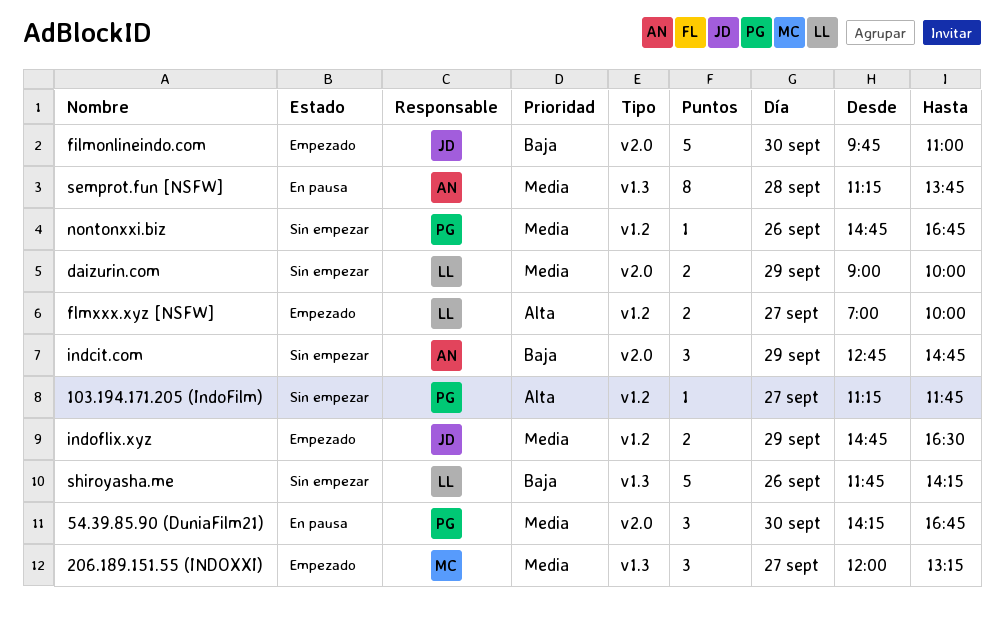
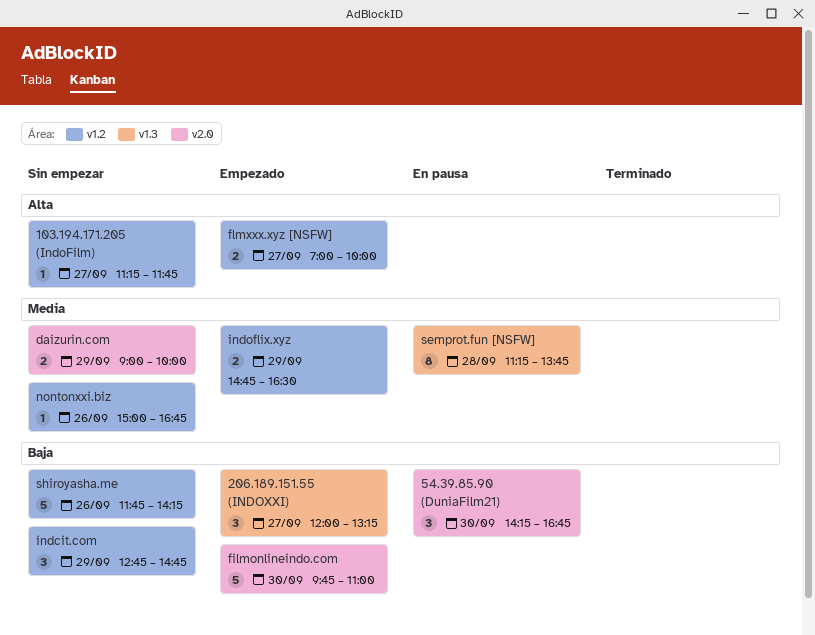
206.189.151.55 (INDOXXI), priority: Media -> Baja
54.39.85.90 (DuniaFilm21), priority: Media -> Baja
indcit.com, label: v2.0 -> v1.2
nontonxxi.biz, begins: 14:45 -> 15:00
shiroyasha.me, label: v1.3 -> v1.2

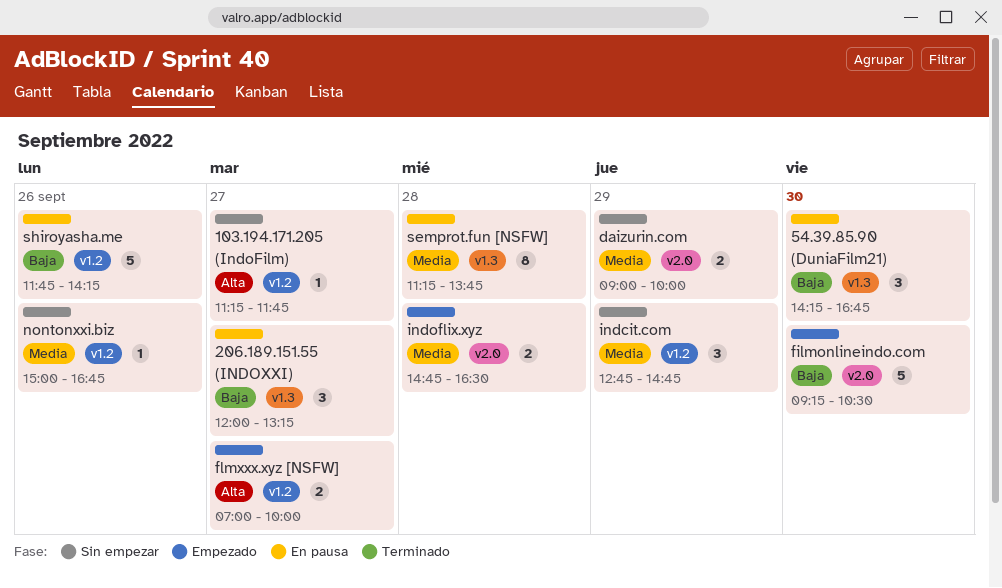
206.189.151.55 (INDOXXI), status: Empezado -> En pausa
54.39.85.90 (DuniaFilm21), label: v2.0 -> v1.3
filmonlineindo.com, begins: 09:45 -> 09:15
filmonlineindo.com, ends: 11:00 -> 10:30
indcit.com, priority: Baja -> Media
indoflix.xyz, label: v1.2 -> v2.0
indoflix.xyz, day: Sep 29 -> Sep 28
shiroyasha.me, status: Sin empezar -> En pausa

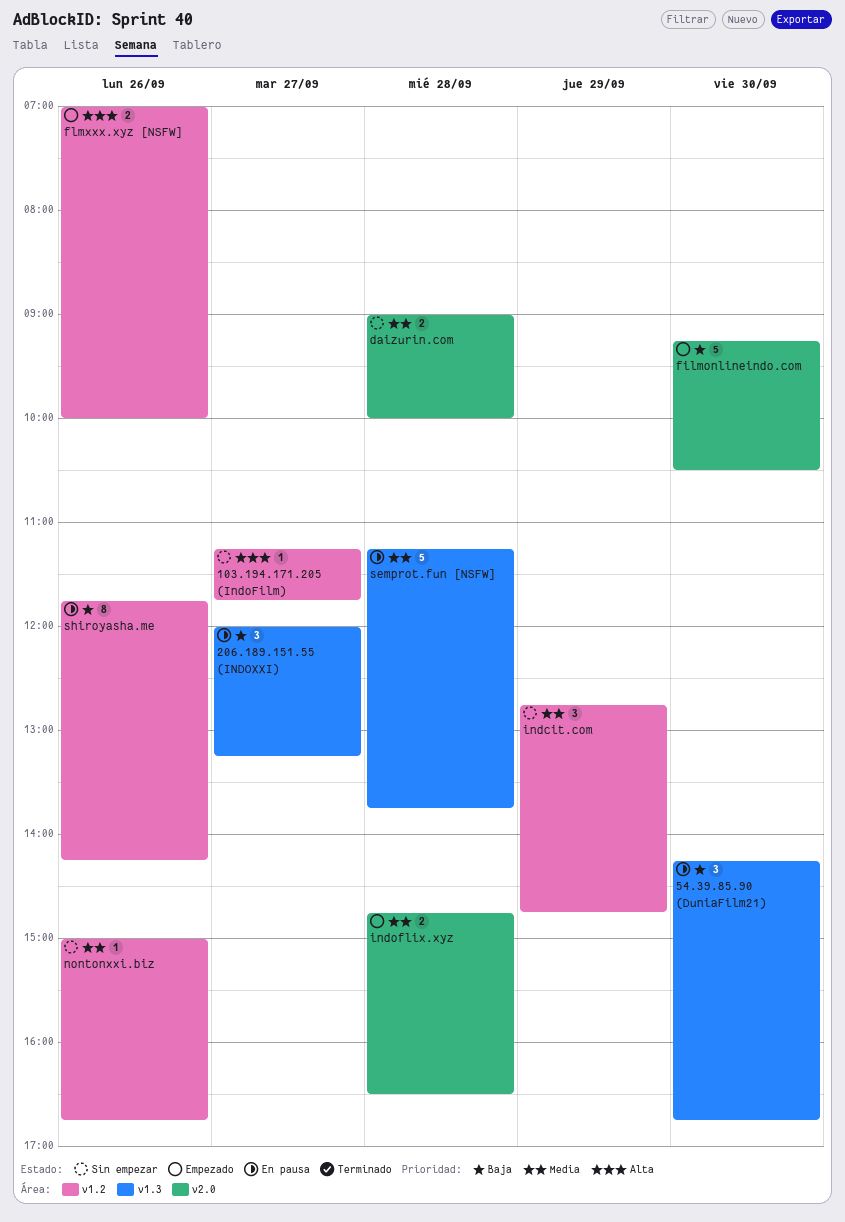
daizurin.com, day: Sep 29 -> Sep 28
flmxxx.xyz [NSFW], day: Sep 27 -> Sep 26
semprot.fun [NSFW], estimate: 8 -> 5
shiroyasha.me, estimate: 5 -> 8

